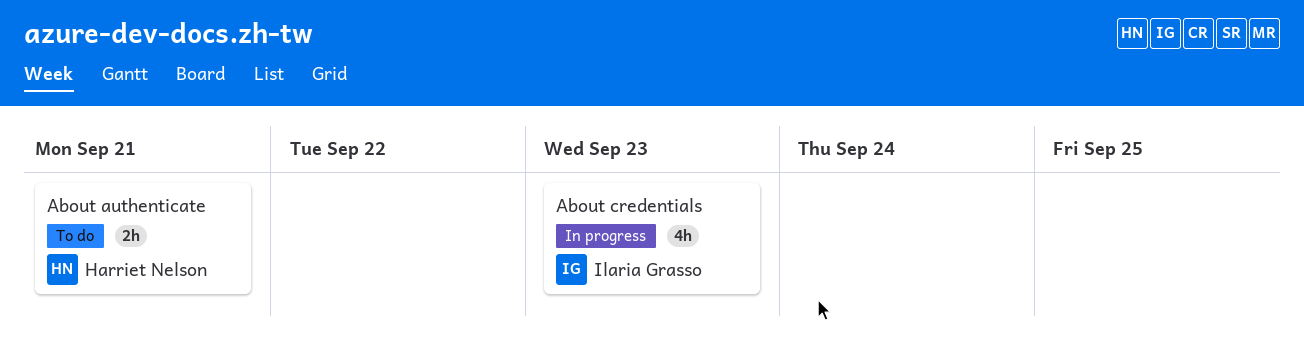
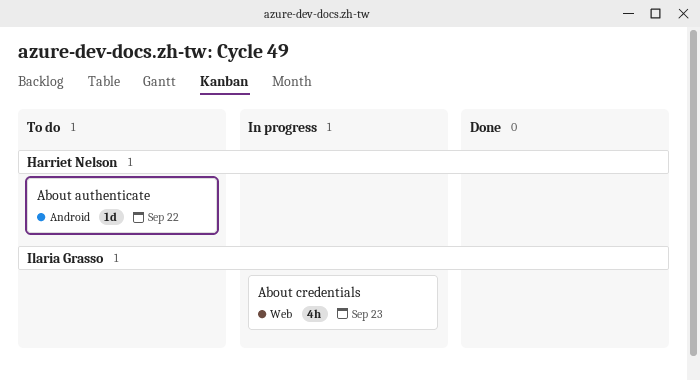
About authenticate, estimate: 2h -> 1d
About authenticate, due: Sep 21 -> Sep 22

